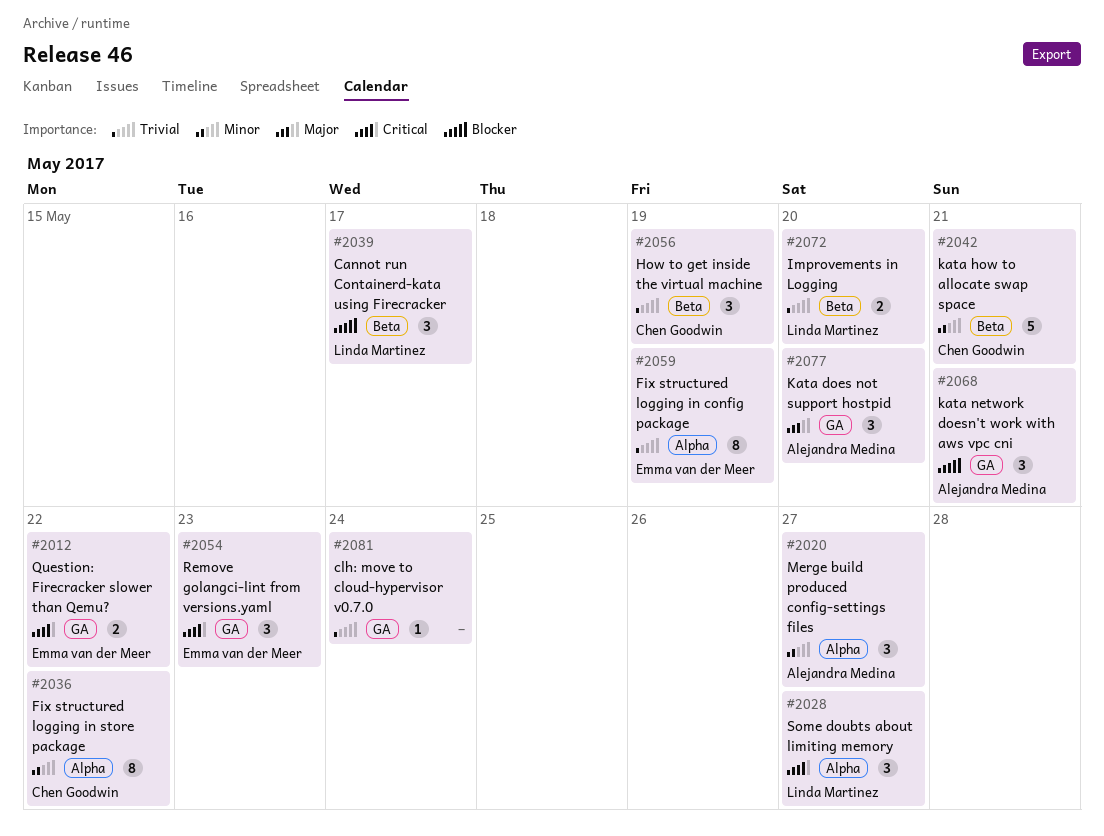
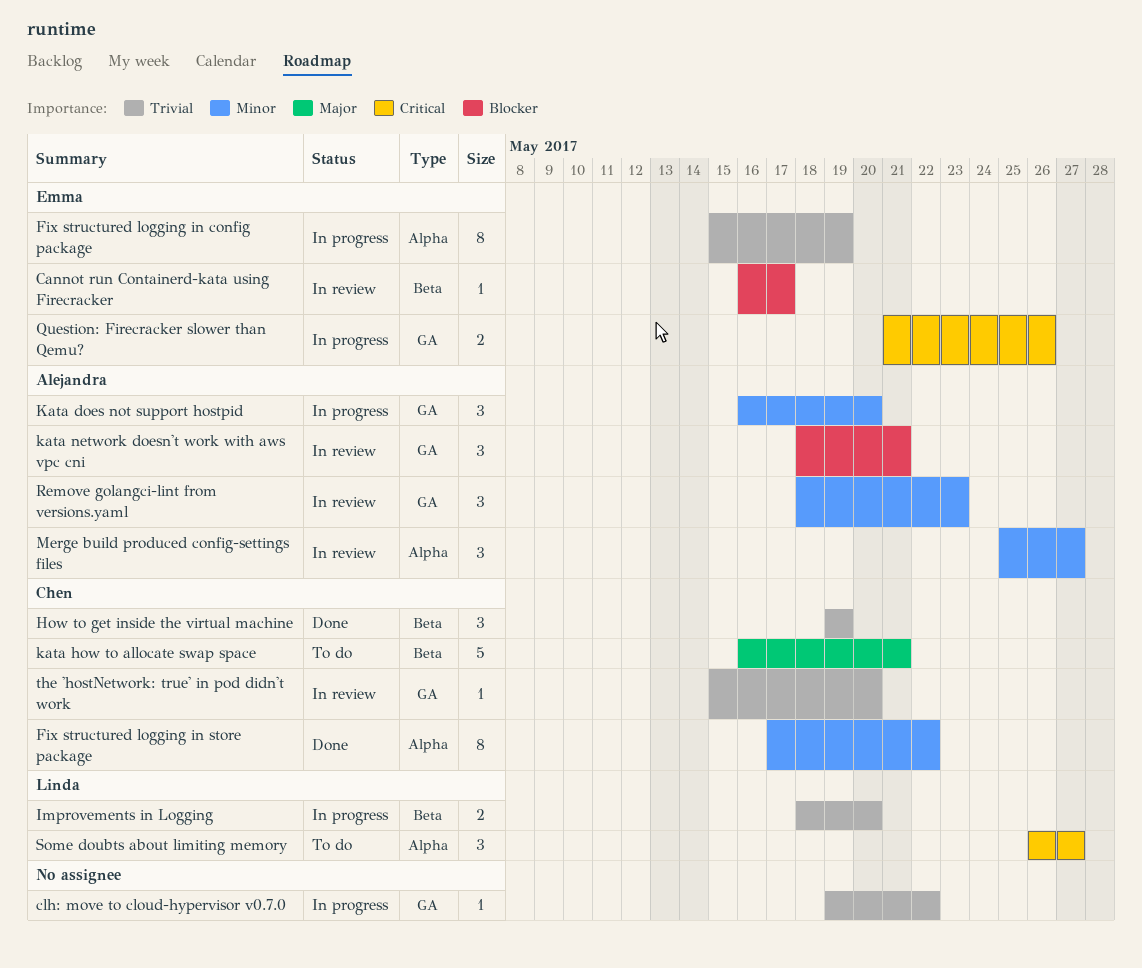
Cannot run Containerd-kata using Firecracker, owner: Linda Martinez -> Emma van der Meer
Cannot run Containerd-kata using Firecracker, estimate: 3 -> 1
clh: move to cloud-hypervisor v0.7.0, due: May 24 -> May 22
Kata does not support hostpid, priority: Major -> Minor
kata how to allocate swap space, priority: Minor -> Major
Question: Firecracker slower than Qemu?, due: May 22 -> May 26
Remove golangci-lint from versions.yaml, owner: Emma van der Meer -> Alejandra Medina
Remove golangci-lint from versions.yaml, priority: Critical -> Minor
the 'hostNetwork: true' in pod didn't work: none -> present

